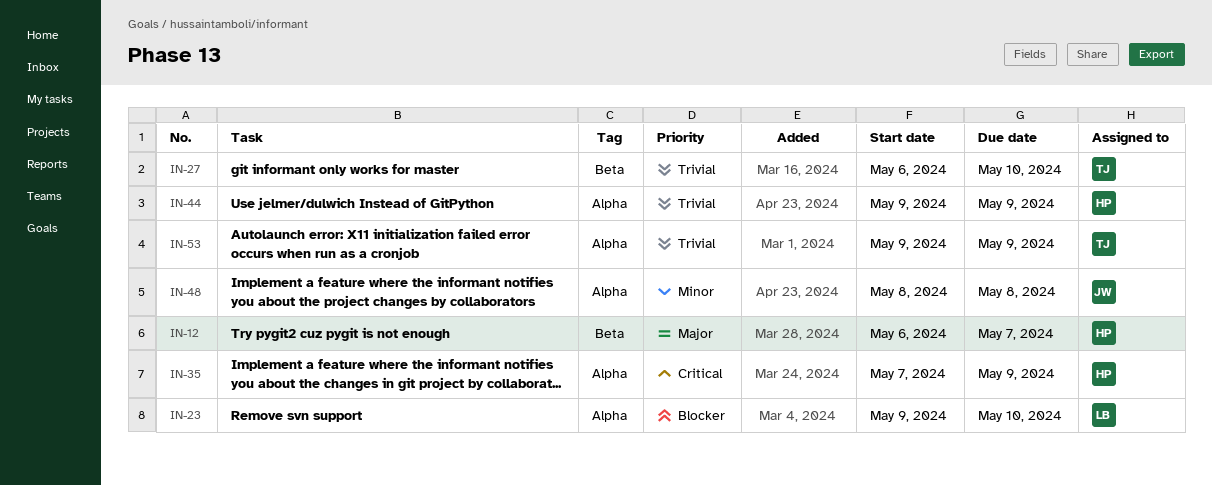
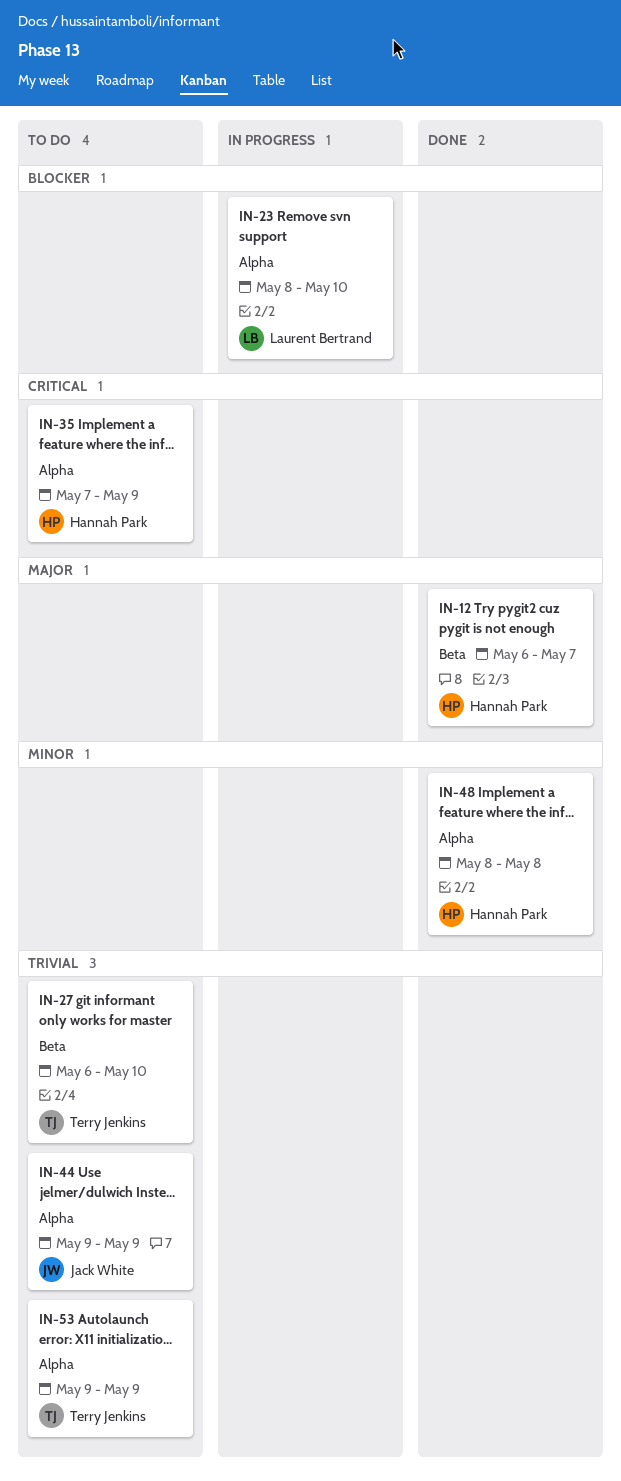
IN-23, start: May 9 -> May 8
IN-44, owner: Hannah Park -> Jack White
IN-48, owner: Jack White -> Hannah Park

